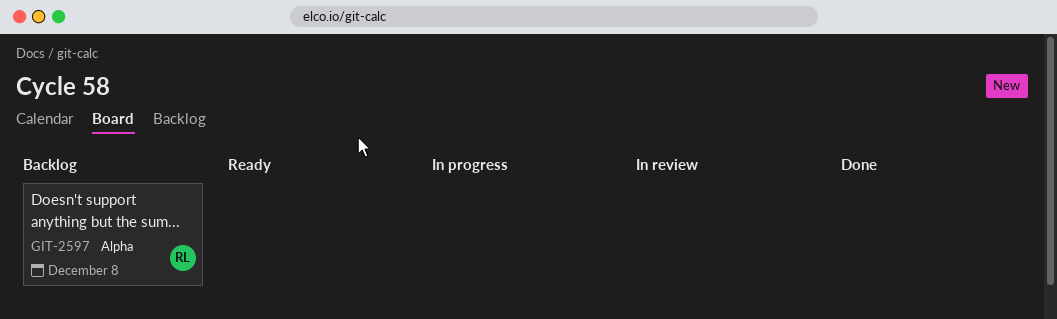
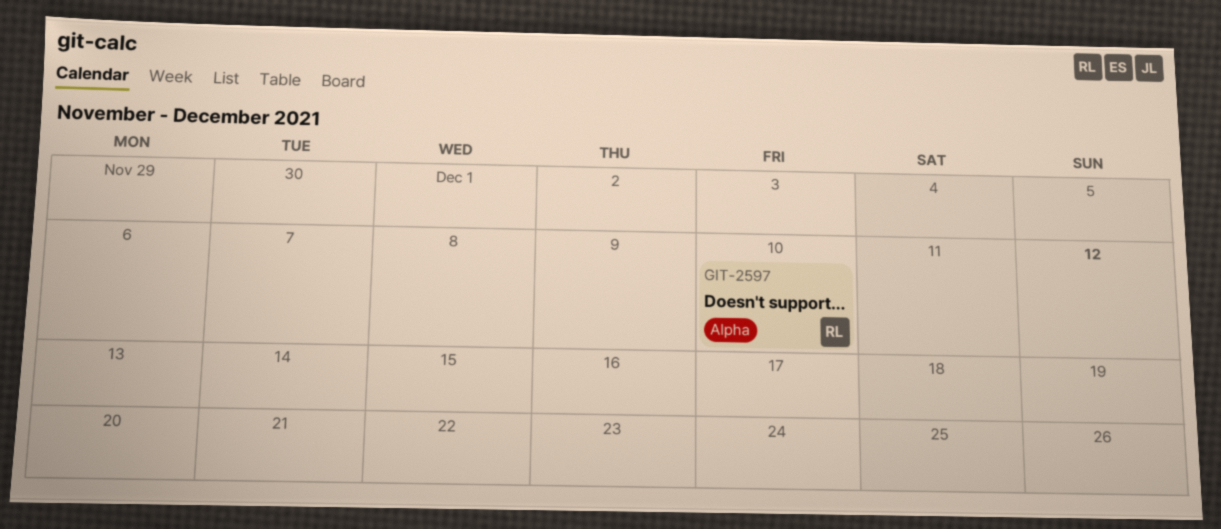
GIT-2597, due: Dec 8 -> Dec 10

